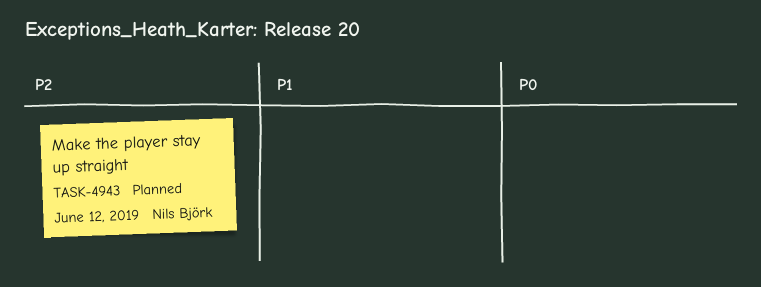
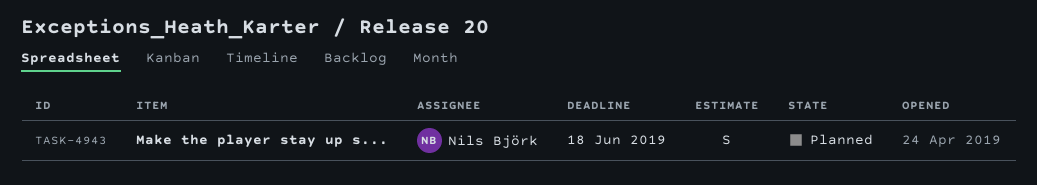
TASK-4943, due: Jun 12 -> Jun 18

